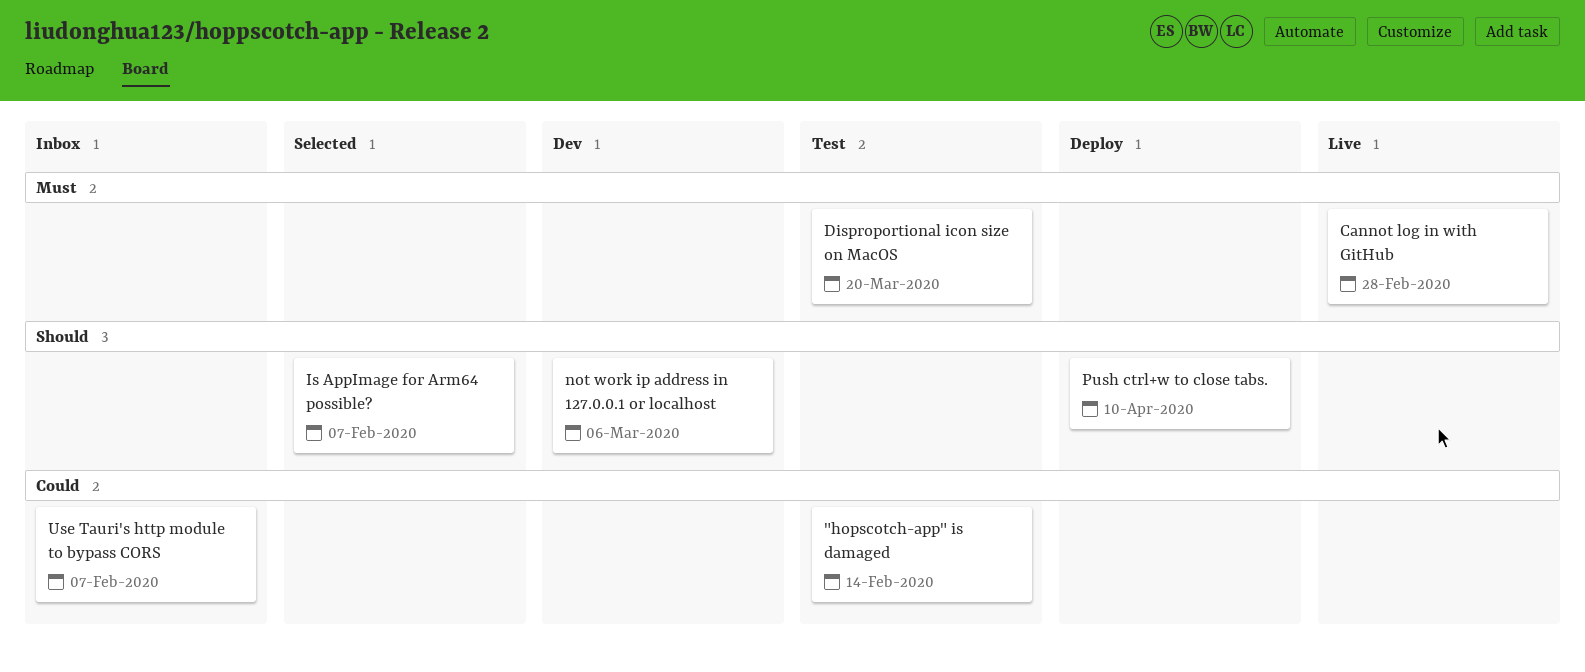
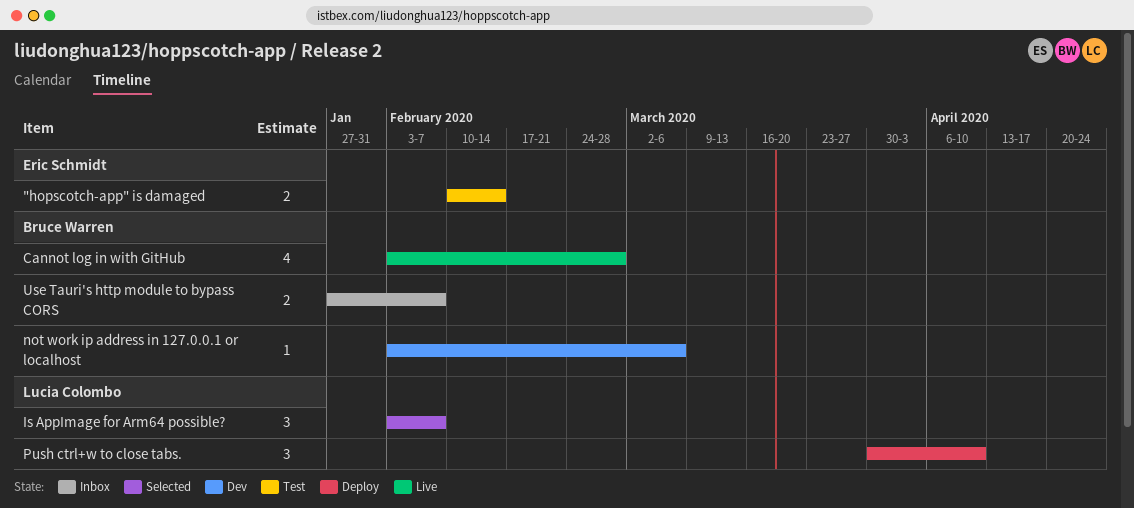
Disproportional icon size on MacOS: present -> none

